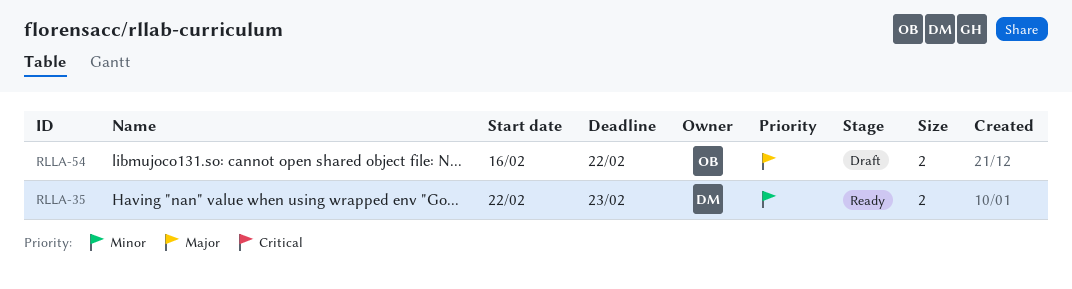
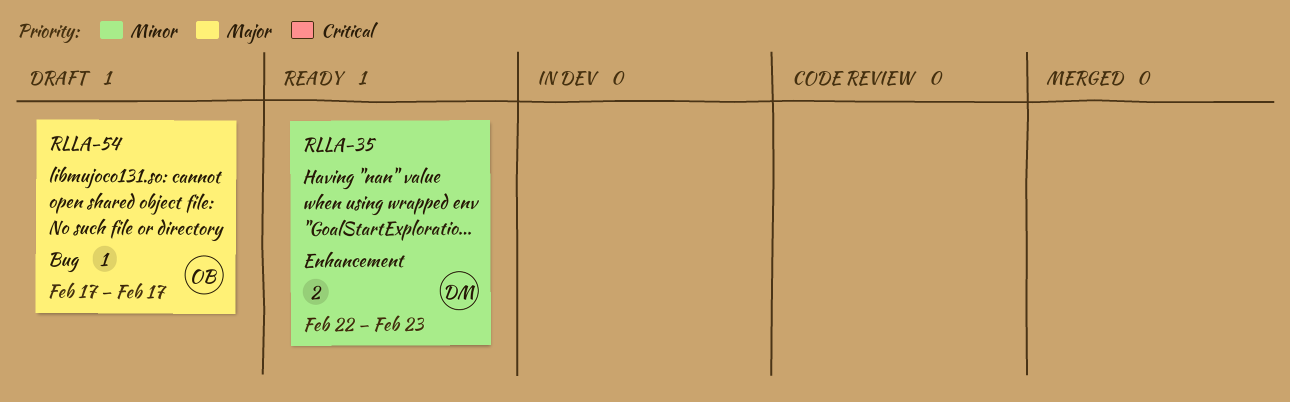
RLLA-54, estimate: 2 -> 1
RLLA-54, start: Feb 16 -> Feb 17
RLLA-54, due: Feb 22 -> Feb 17

